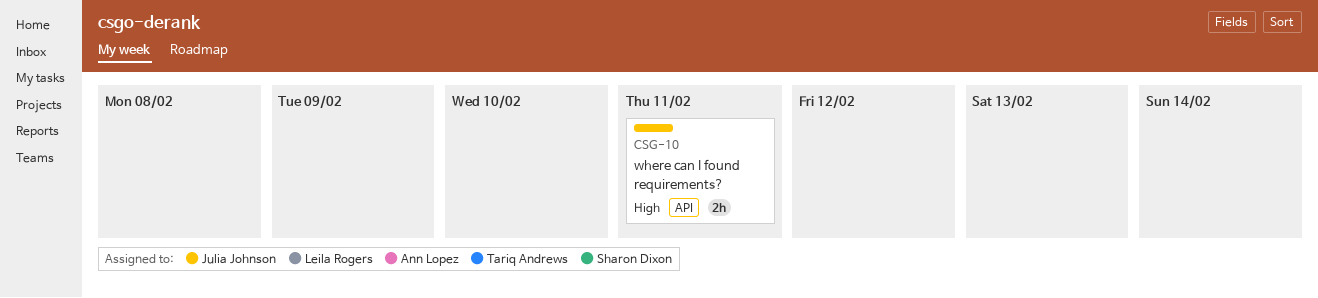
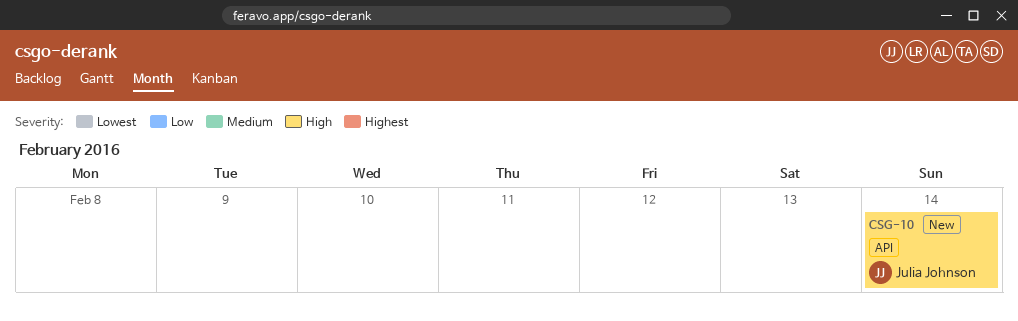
CSG-10, due: Feb 11 -> Feb 14

